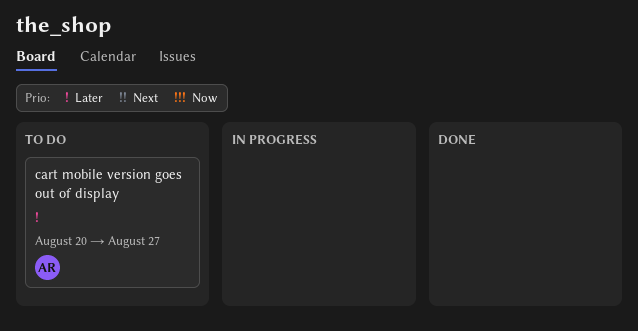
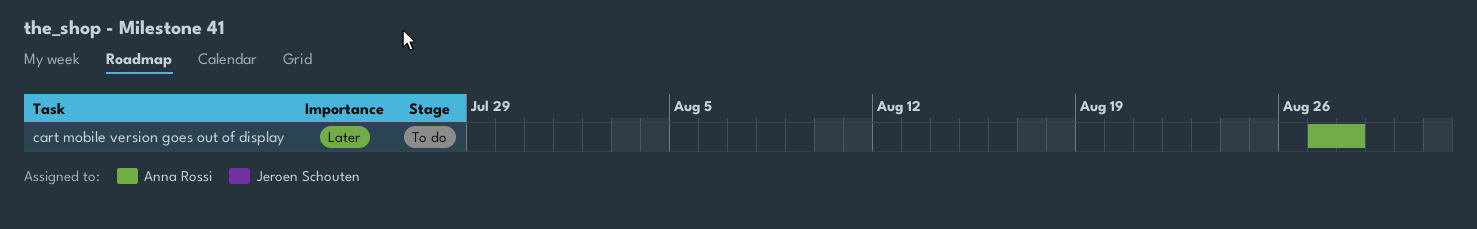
cart mobile version goes out of display, start: Aug 20 -> Aug 27
cart mobile version goes out of display, due: Aug 27 -> Aug 28

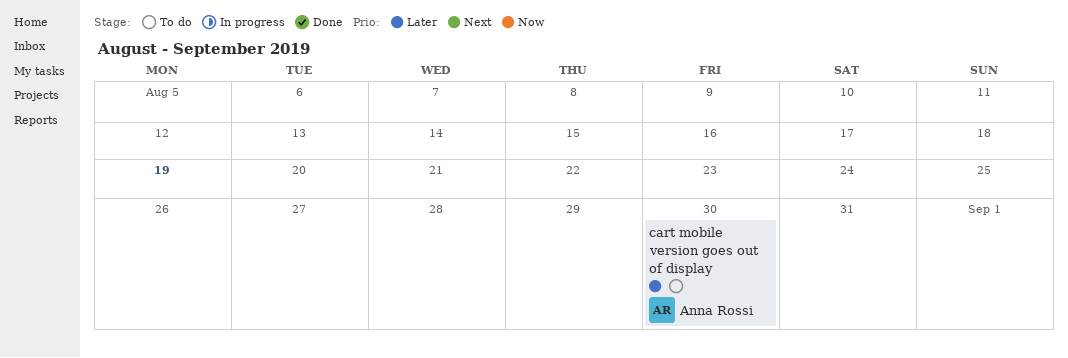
cart mobile version goes out of display, due: Aug 28 -> Aug 30

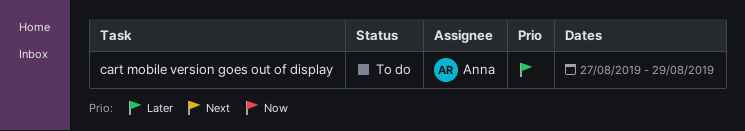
cart mobile version goes out of display, due: Aug 30 -> Aug 29

